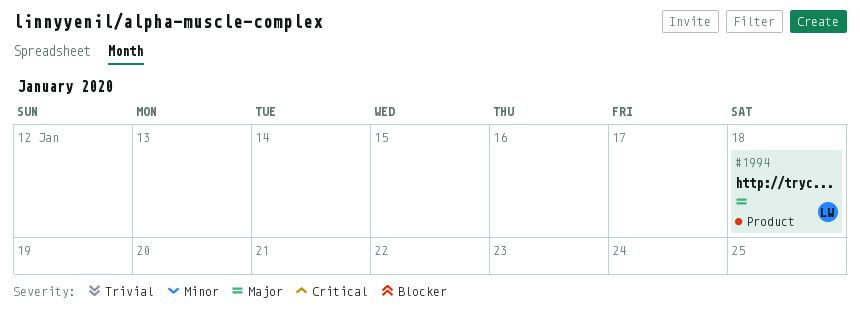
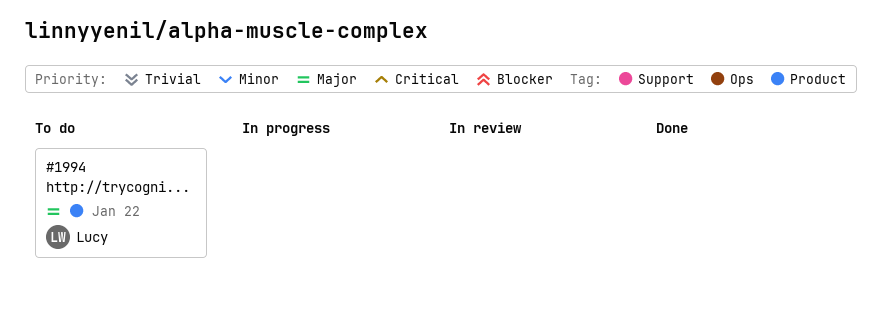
#1994, due: Jan 18 -> Jan 22

